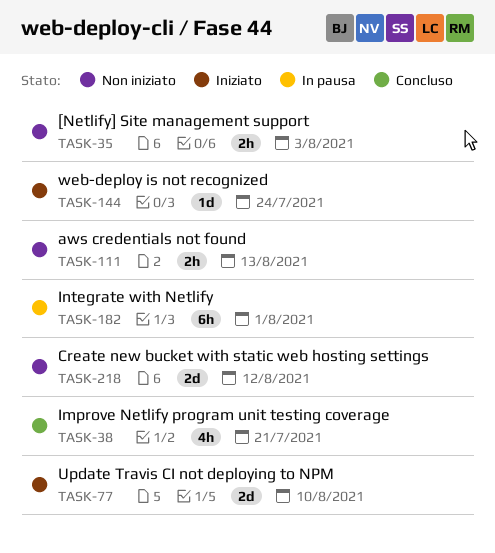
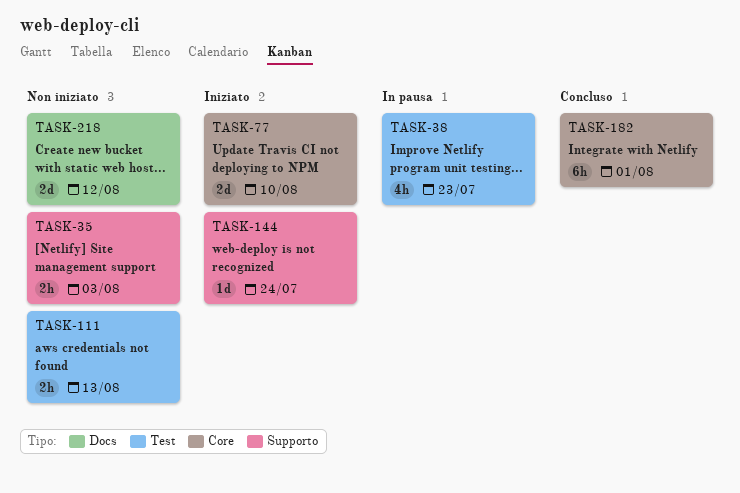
TASK-38, status: Concluso -> In pausa
TASK-38, due: Jul 21 -> Jul 23
TASK-182, status: In pausa -> Concluso

